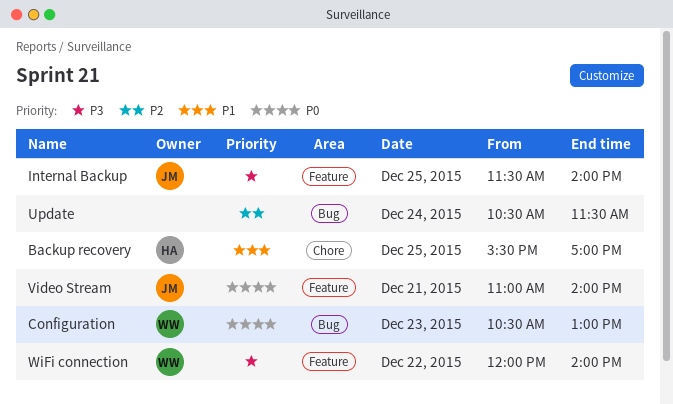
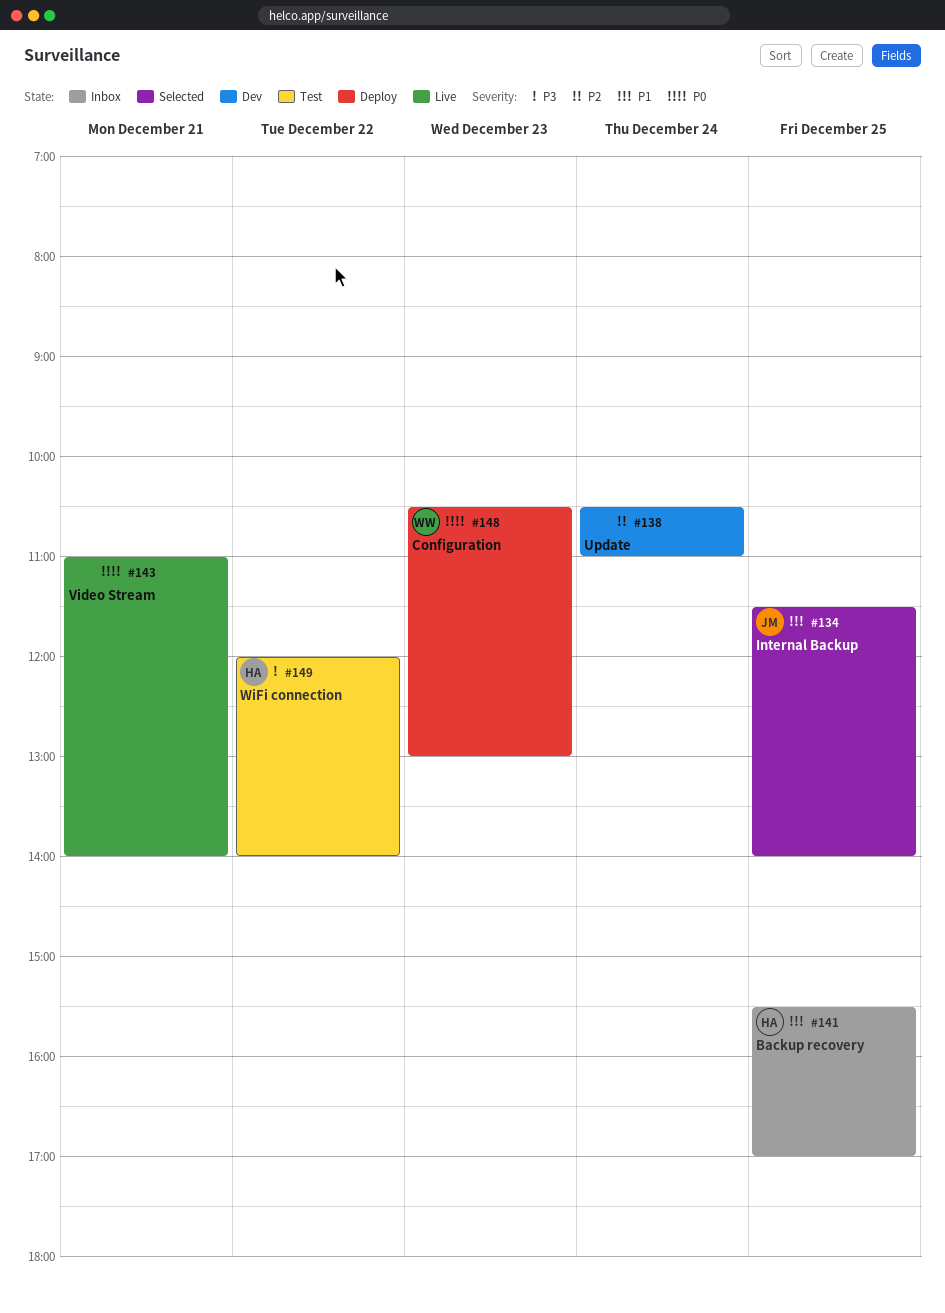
Internal Backup, priority: P3 -> P1
Update, ends: 11:30 -> 11:00
Video Stream, owner: JM -> none
WiFi connection, owner: WW -> HA

